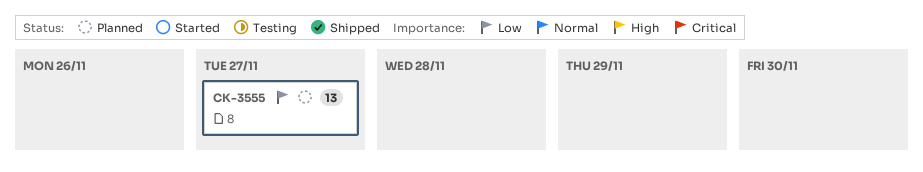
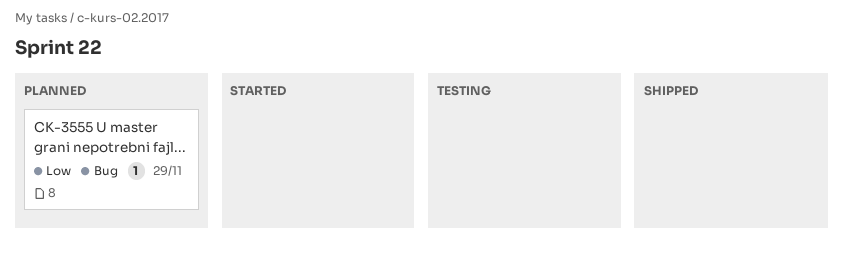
CK-3555, estimate: 13 -> 1
CK-3555, due: Nov 27 -> Nov 29

